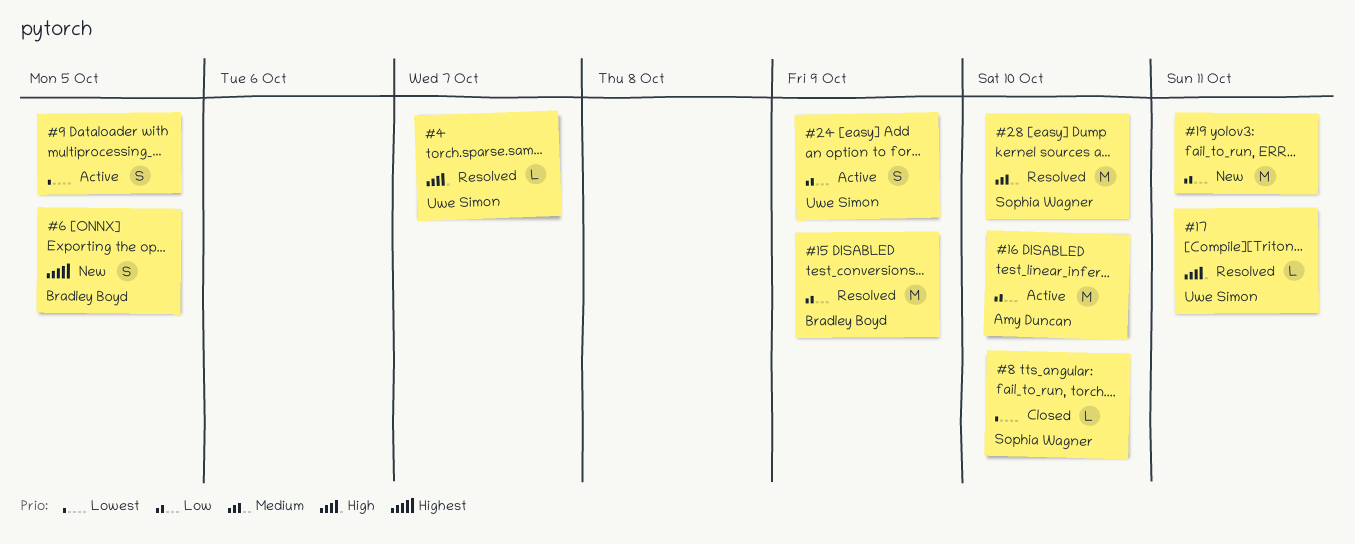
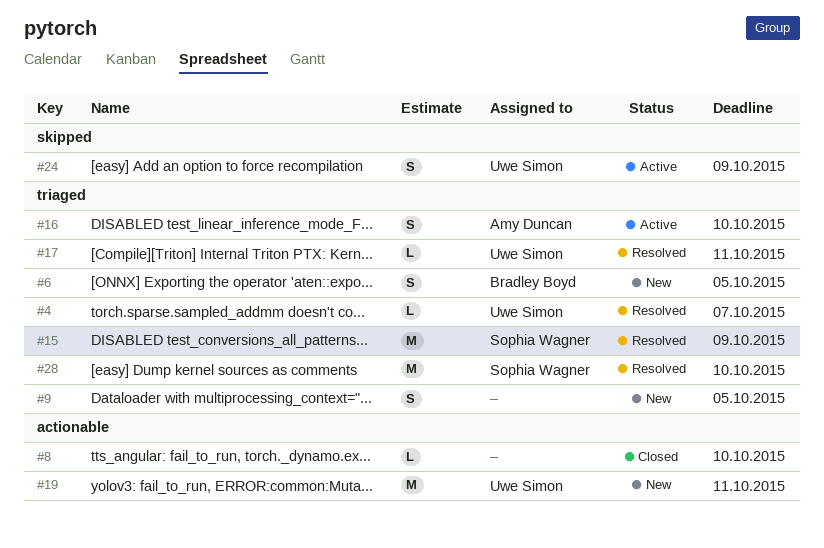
#8, owner: Sophia Wagner -> none
#9, status: Active -> New
#15, owner: Bradley Boyd -> Sophia Wagner
#16, estimate: M -> S
#19, owner: none -> Uwe Simon

